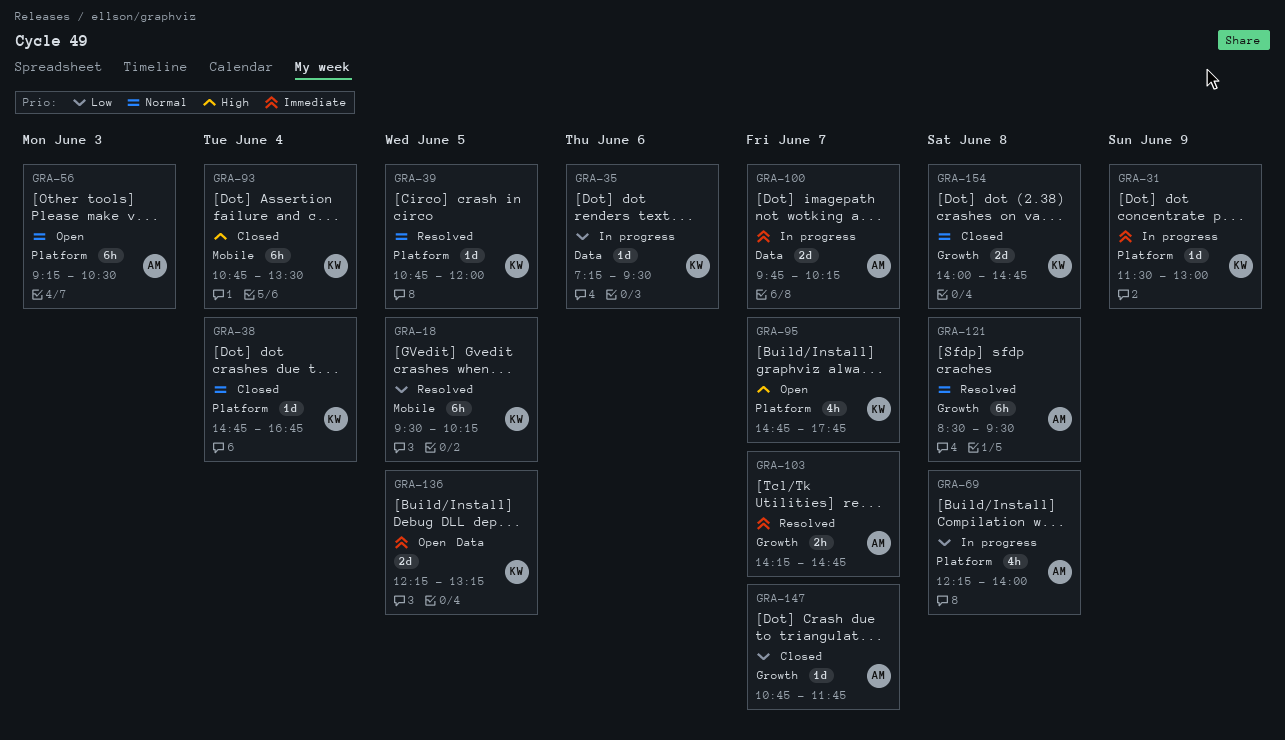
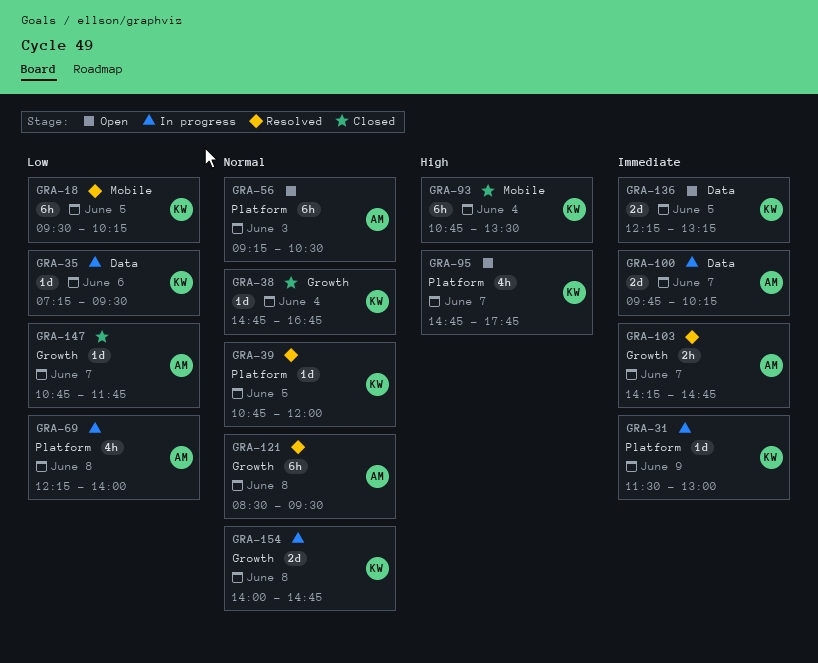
GRA-38, label: Platform -> Growth
GRA-154, status: Closed -> In progress

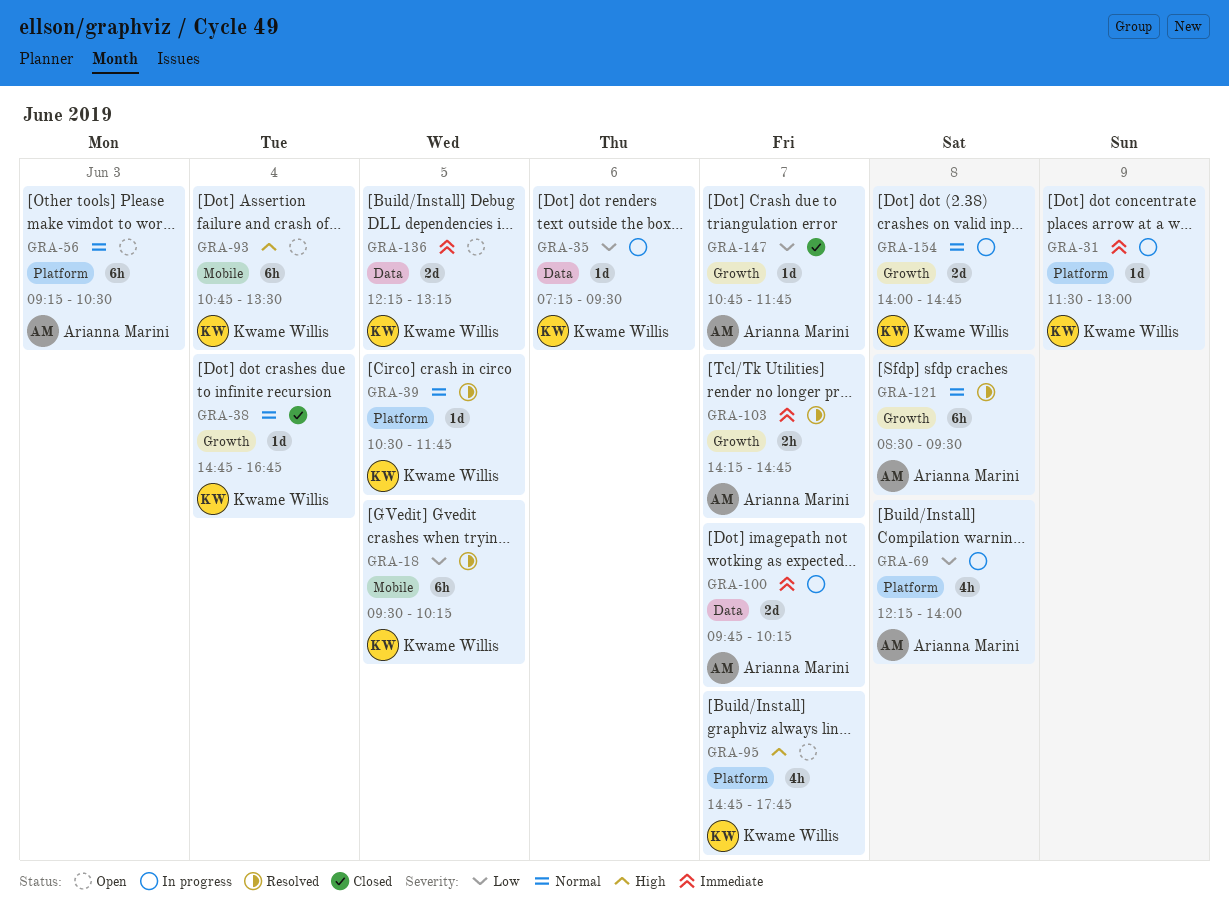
GRA-39, begins: 10:45 -> 10:30
GRA-39, ends: 12:00 -> 11:45
GRA-93, status: Closed -> Open

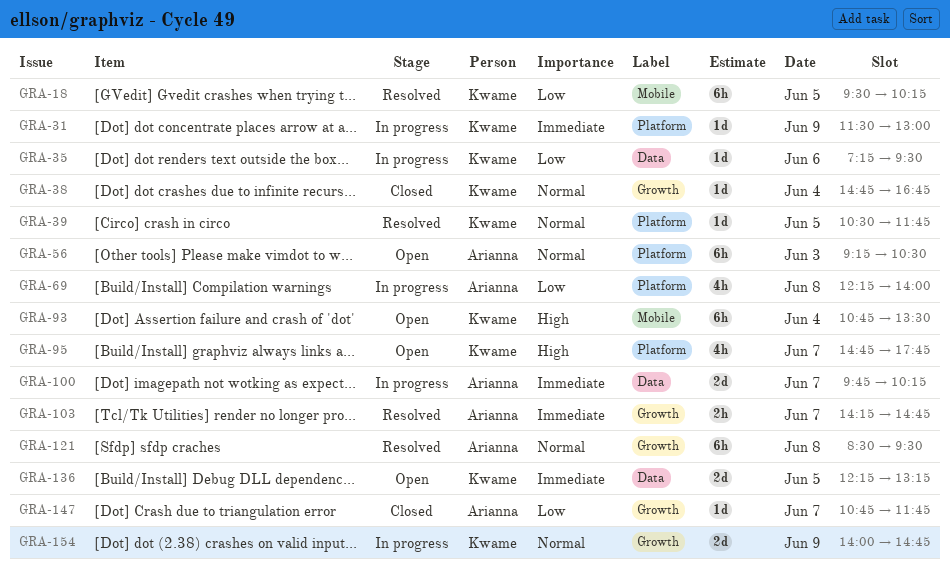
GRA-154, day: Jun 8 -> Jun 9

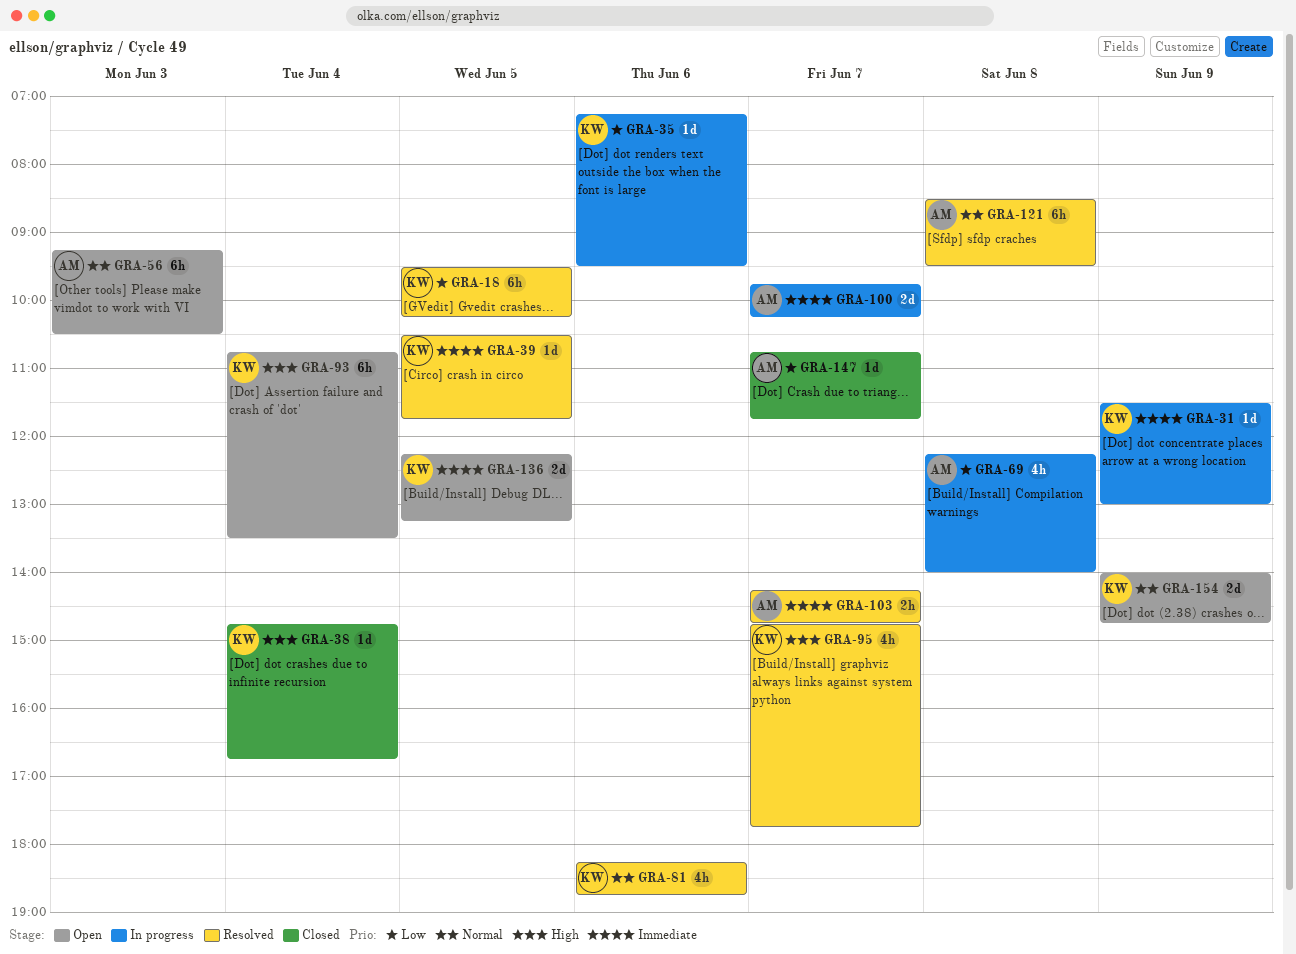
GRA-38, priority: Normal -> High
GRA-39, priority: Normal -> Immediate
GRA-81: none -> present
GRA-95, status: Open -> Resolved
GRA-154, status: In progress -> Open

